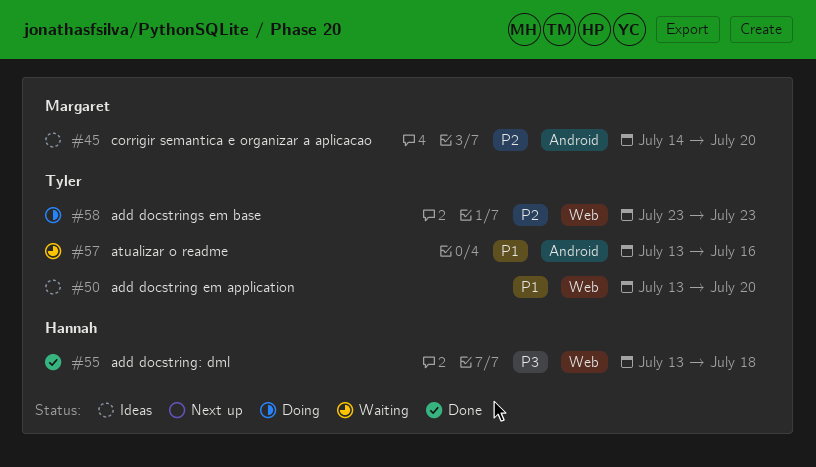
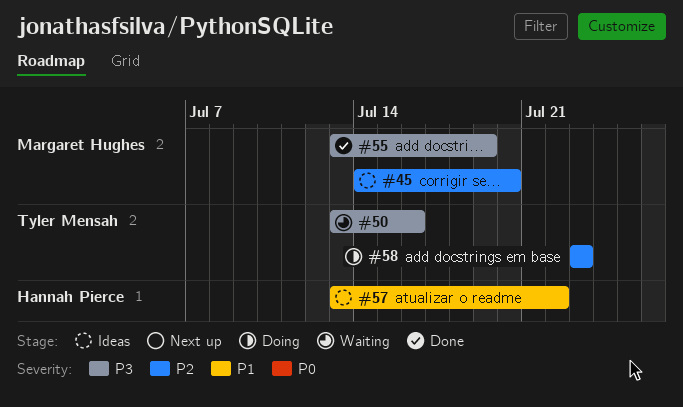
#50, status: Ideas -> Waiting
#50, priority: P1 -> P3
#50, due: Jul 20 -> Jul 16
#55, owner: Hannah Pierce -> Margaret Hughes
#55, due: Jul 18 -> Jul 19
#57, status: Waiting -> Ideas
#57, owner: Tyler Mensah -> Hannah Pierce
#57, due: Jul 16 -> Jul 22

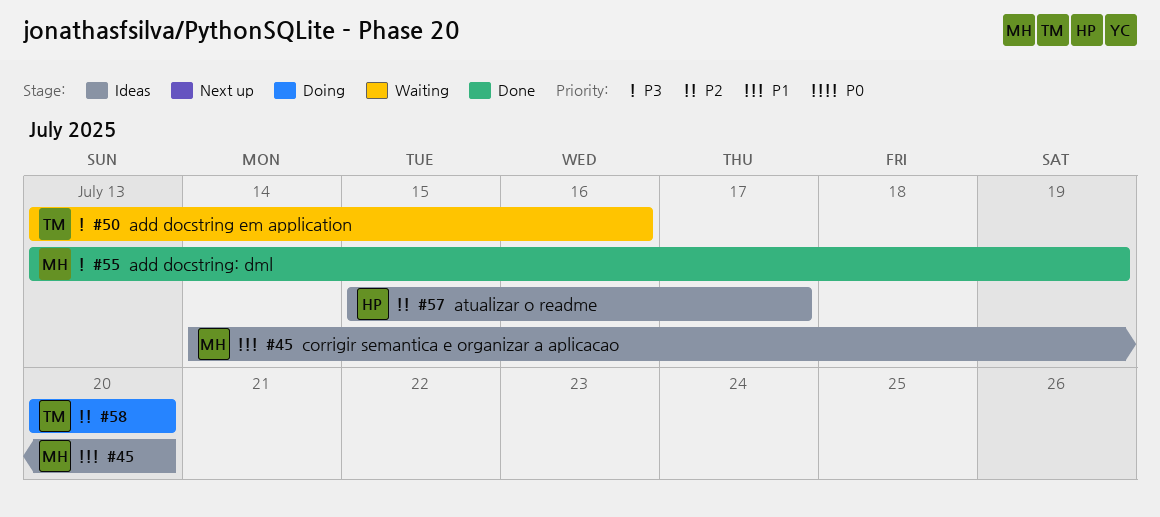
#45, priority: P2 -> P1
#57, priority: P1 -> P2
#57, start: Jul 13 -> Jul 15
#57, due: Jul 22 -> Jul 17
#58, start: Jul 23 -> Jul 20
#58, due: Jul 23 -> Jul 20

